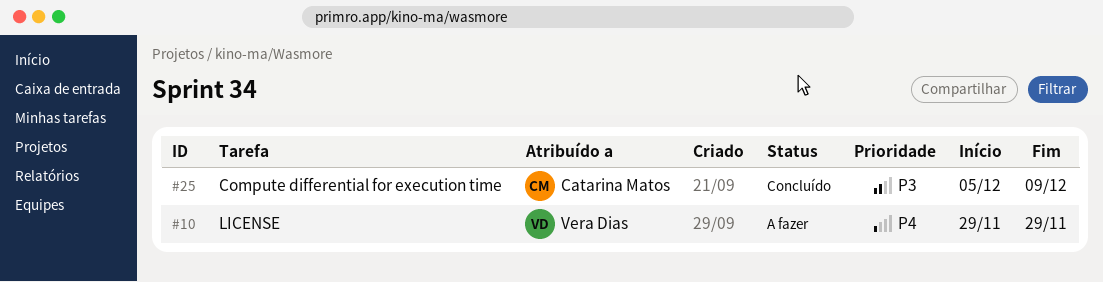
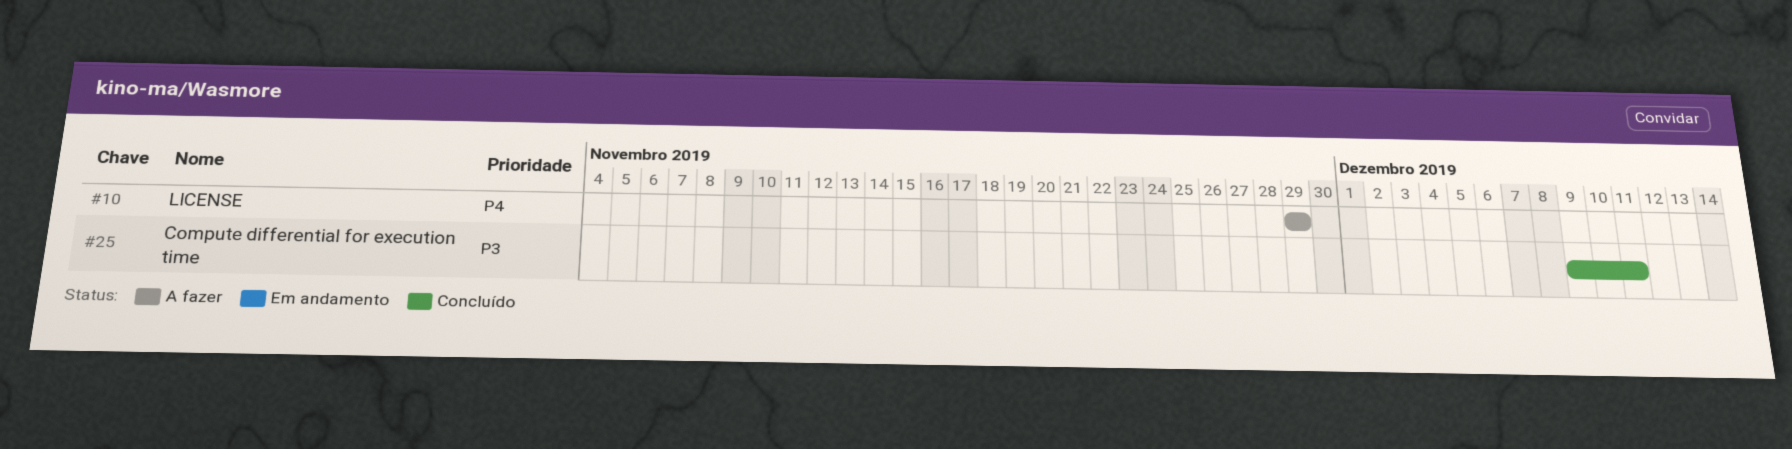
#25, start: Dec 5 -> Dec 9
#25, due: Dec 9 -> Dec 11

